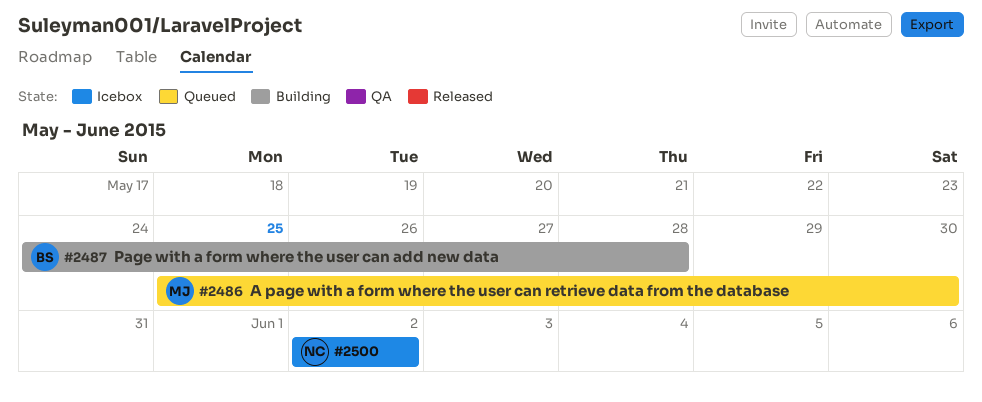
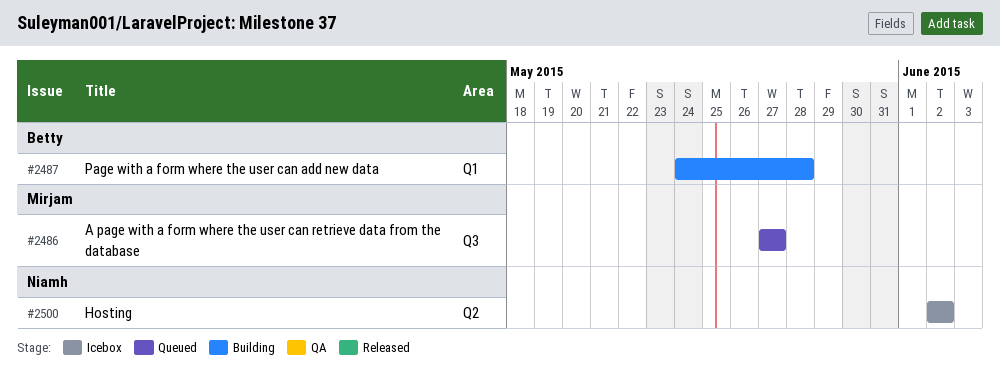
#2486, start: May 25 -> May 27
#2486, due: May 30 -> May 27

